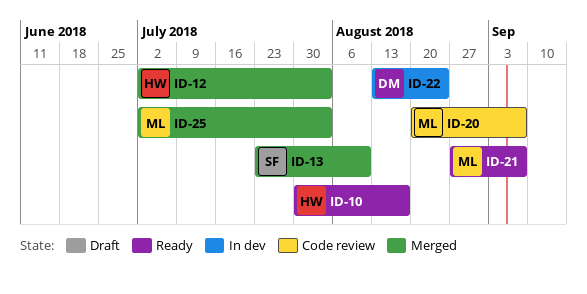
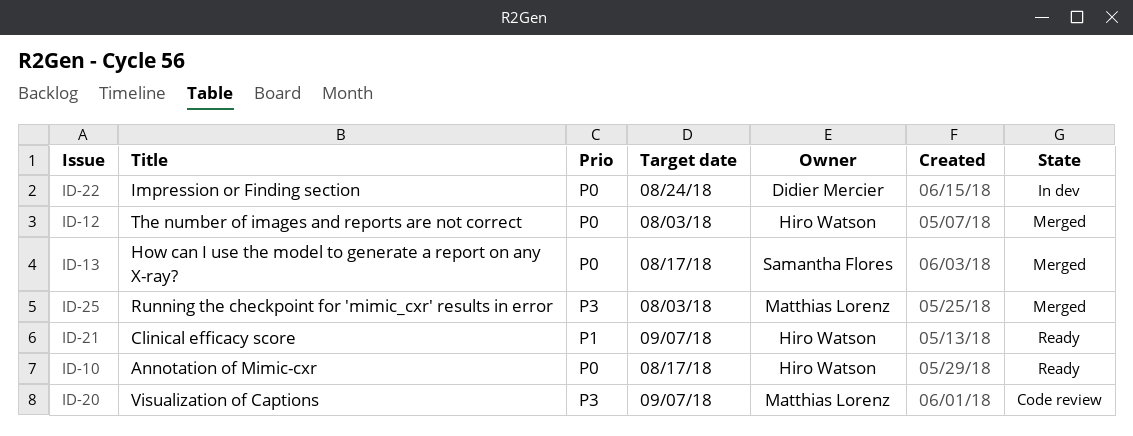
ID-13, due: Aug 10 -> Aug 17
ID-21, owner: Matthias Lorenz -> Hiro Watson

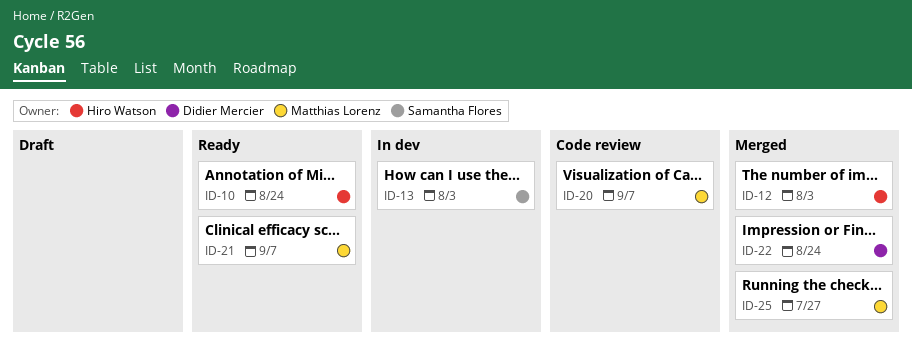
ID-10, due: Aug 17 -> Aug 24
ID-13, status: Merged -> In dev
ID-13, due: Aug 17 -> Aug 3
ID-21, owner: Hiro Watson -> Matthias Lorenz
ID-22, status: In dev -> Merged
ID-25, due: Aug 3 -> Jul 27

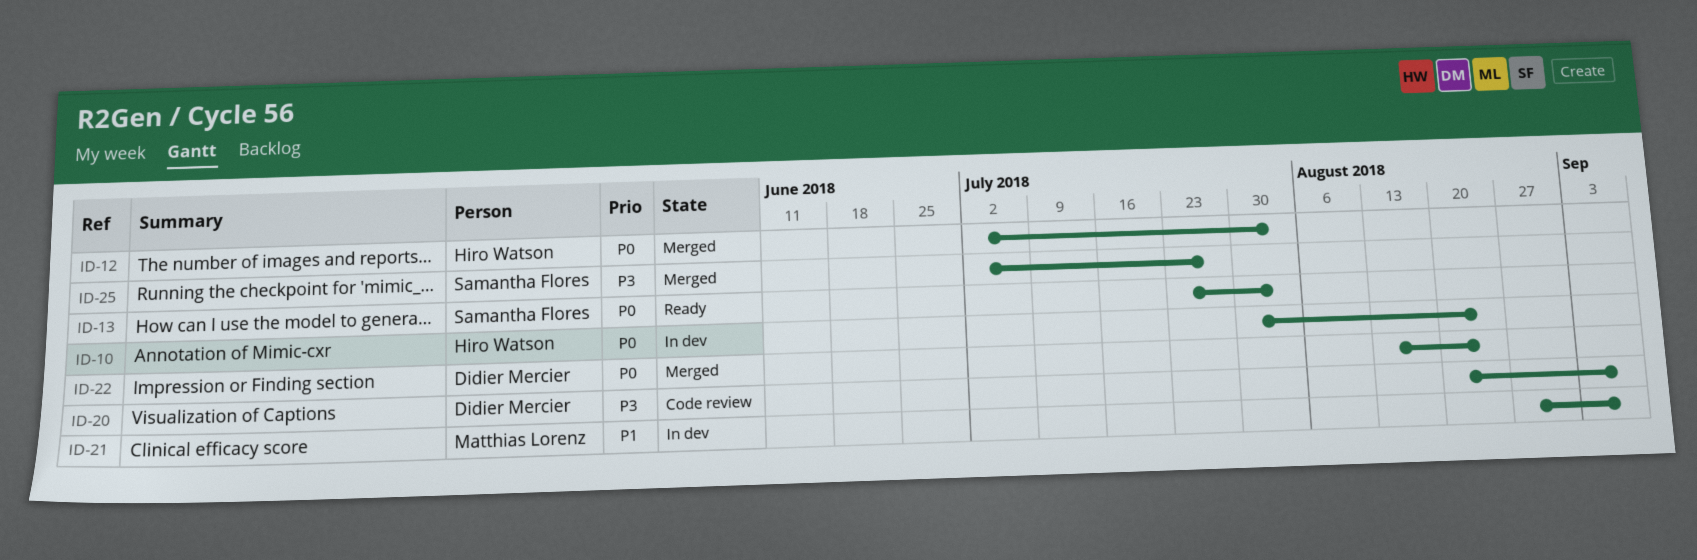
ID-10, status: Ready -> In dev
ID-13, status: In dev -> Ready
ID-20, owner: Matthias Lorenz -> Didier Mercier
ID-21, status: Ready -> In dev
ID-25, owner: Matthias Lorenz -> Samantha Flores

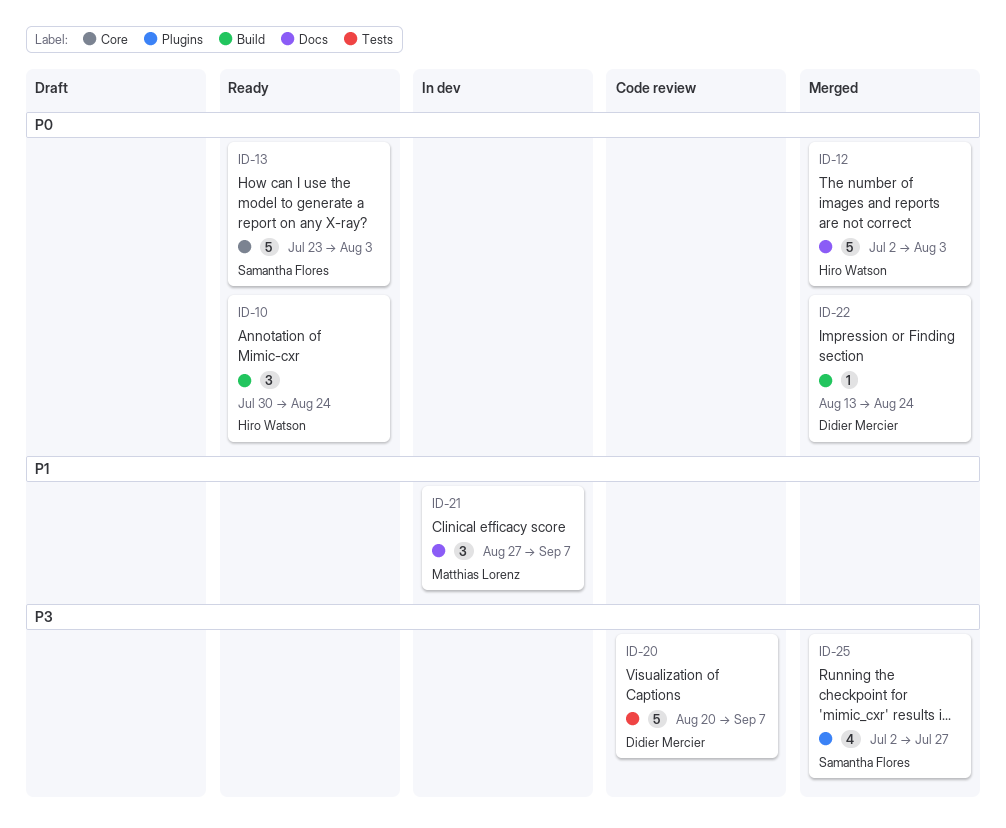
ID-10, status: In dev -> Ready

